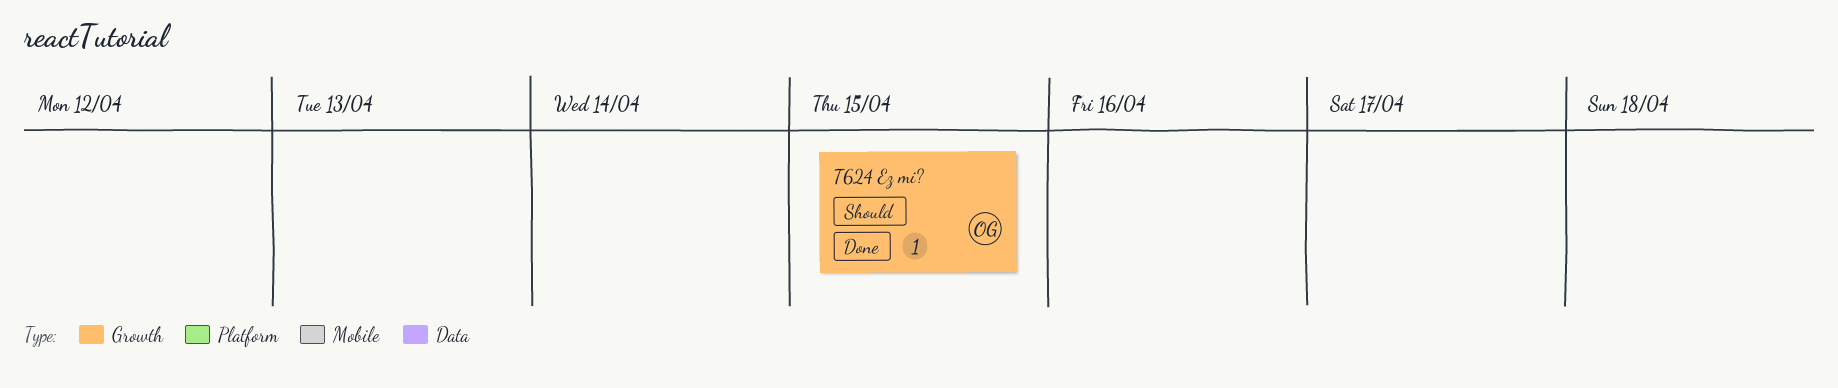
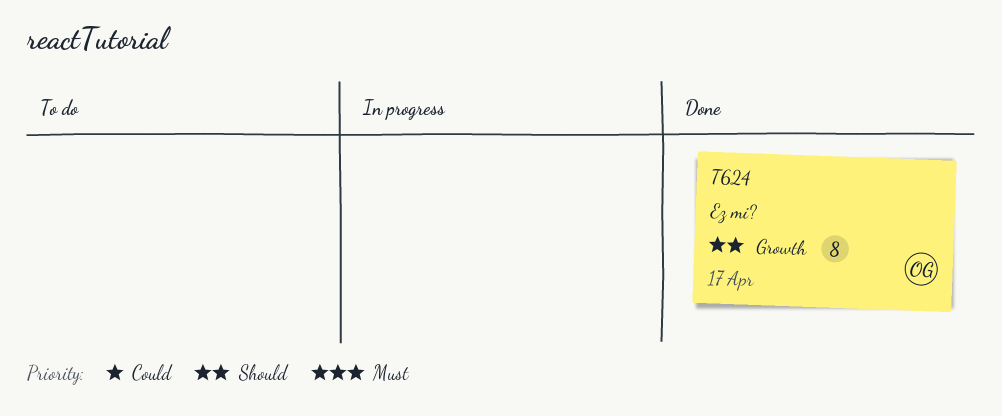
T624, estimate: 1 -> 8
T624, due: Apr 15 -> Apr 17

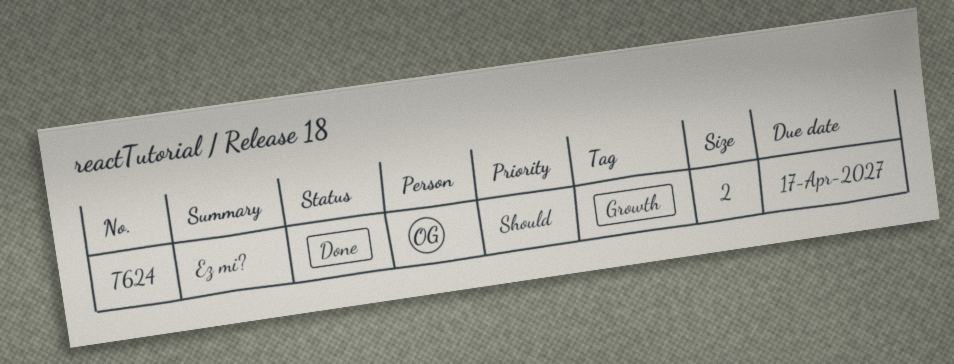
T624, estimate: 8 -> 2

